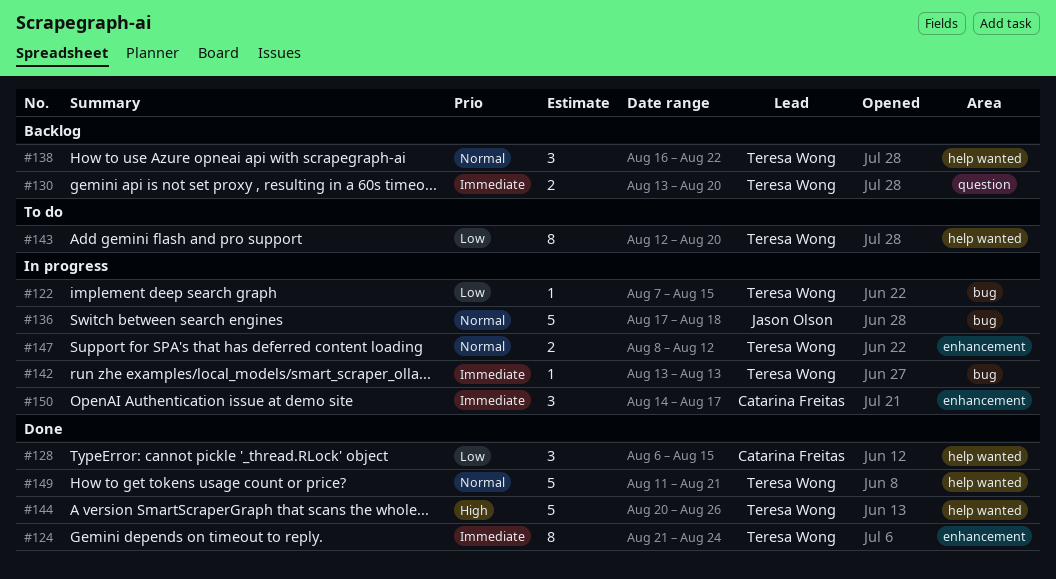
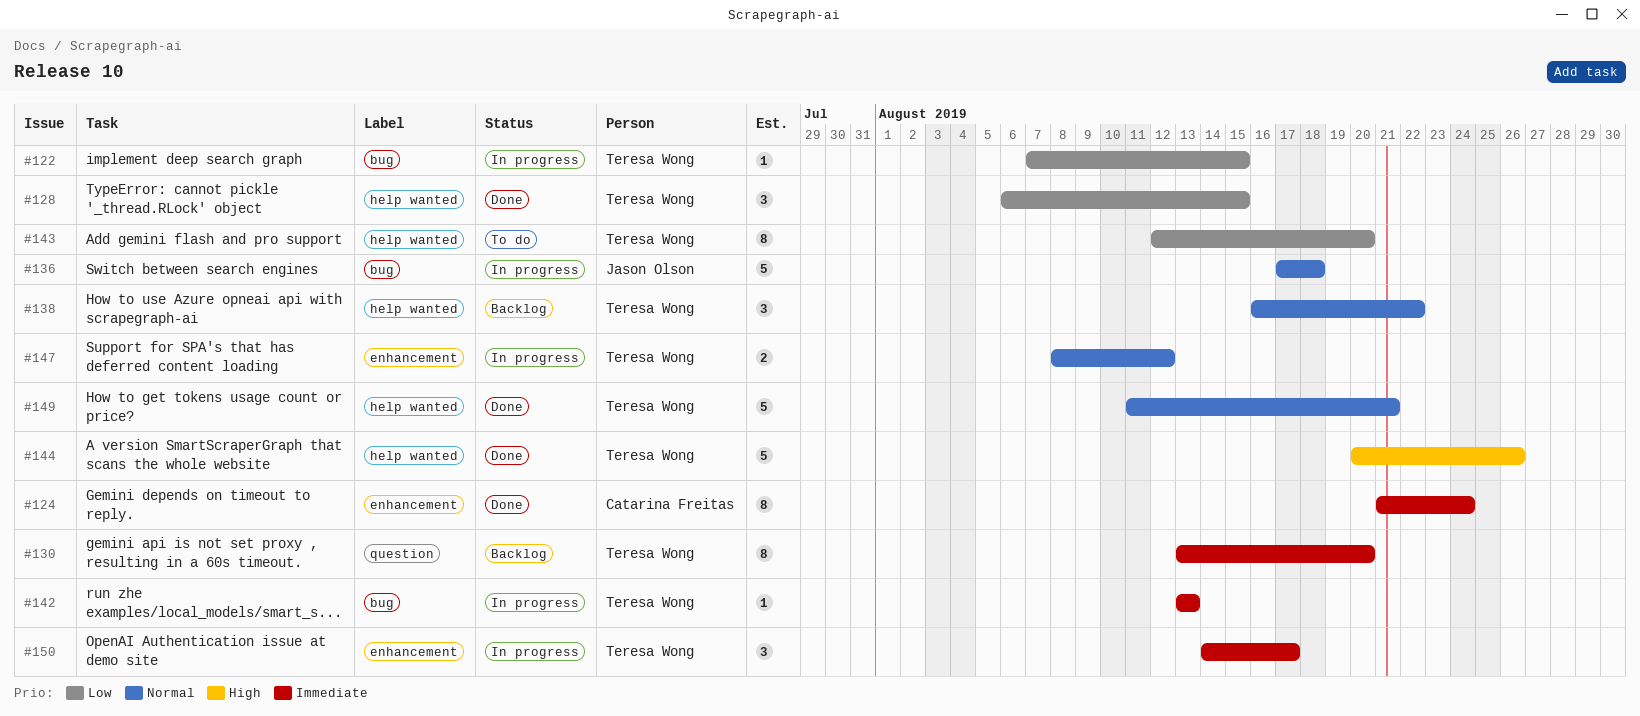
#124, owner: Teresa Wong -> Catarina Freitas
#128, owner: Catarina Freitas -> Teresa Wong
#130, estimate: 2 -> 8
#150, owner: Catarina Freitas -> Teresa Wong

